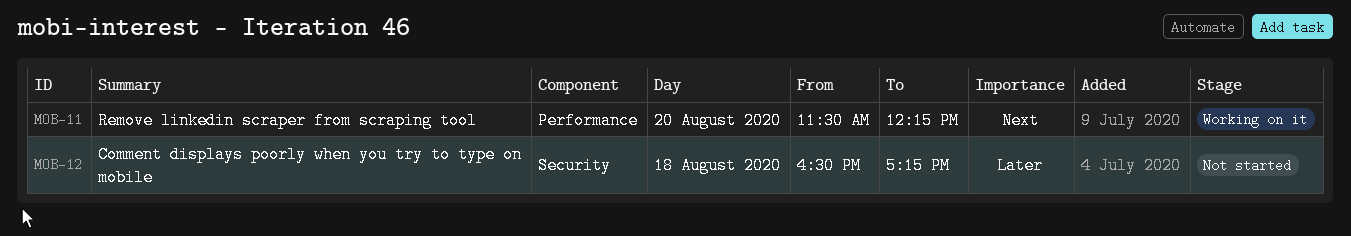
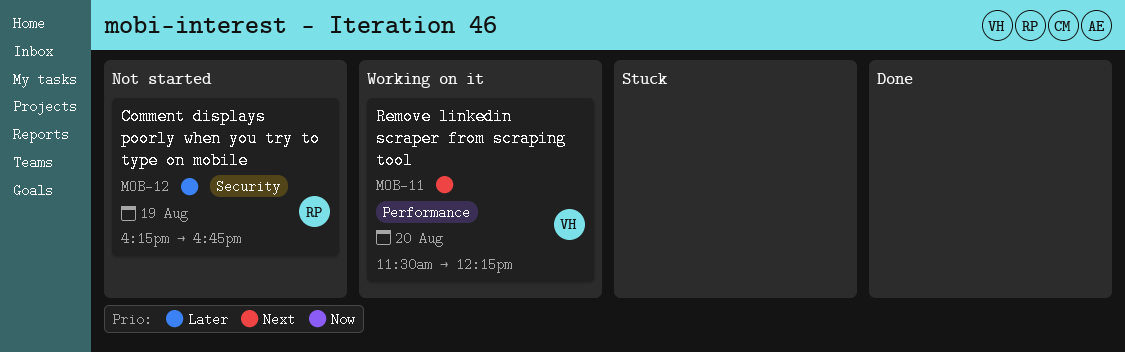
MOB-12, day: Aug 18 -> Aug 19
MOB-12, begins: 16:30 -> 16:15
MOB-12, ends: 17:15 -> 16:45

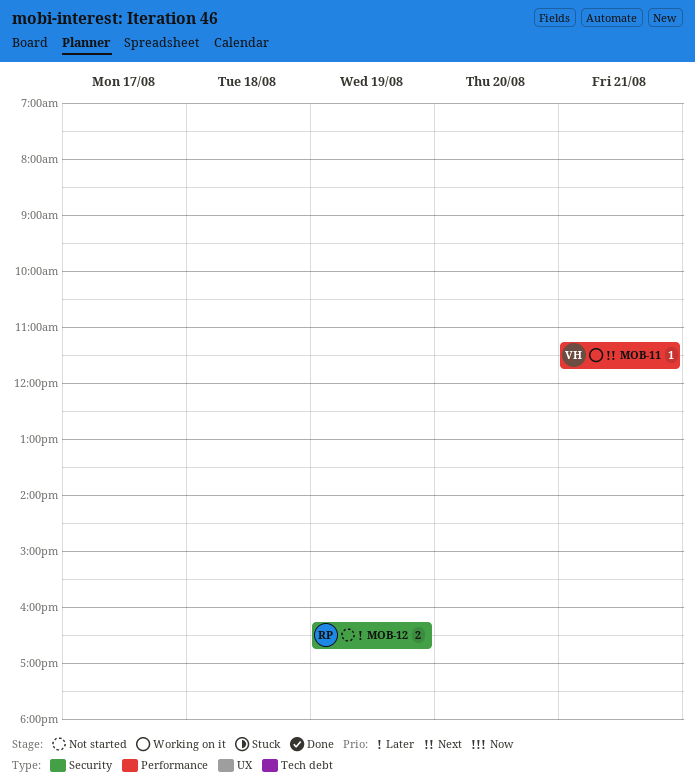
MOB-11, day: Aug 20 -> Aug 21
MOB-11, begins: 11:30 -> 11:15
MOB-11, ends: 12:15 -> 11:45

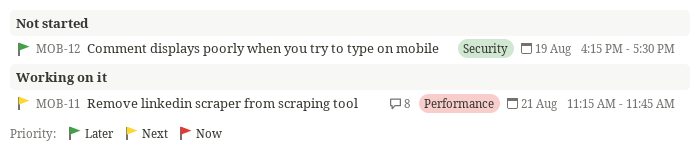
MOB-12, ends: 16:45 -> 17:30

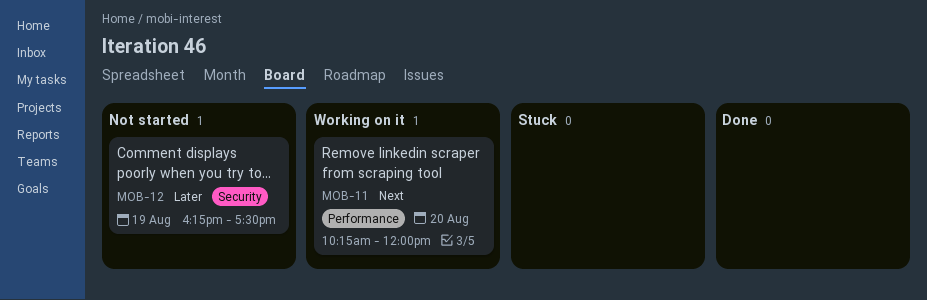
MOB-11, day: Aug 21 -> Aug 20
MOB-11, begins: 11:15 -> 10:15
MOB-11, ends: 11:45 -> 12:00

